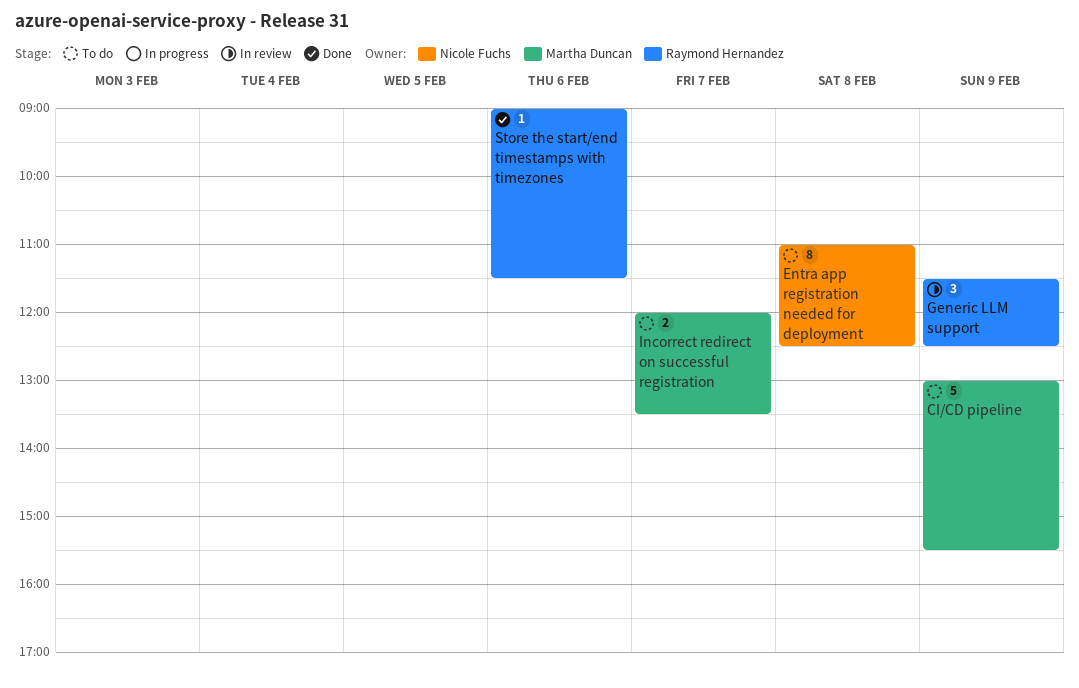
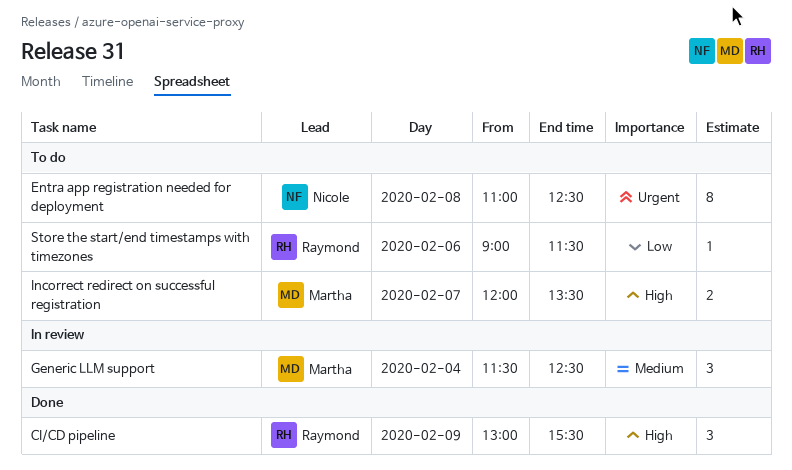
CI/CD pipeline, status: To do -> Done
CI/CD pipeline, owner: Martha Duncan -> Raymond Hernandez
CI/CD pipeline, estimate: 5 -> 3
Generic LLM support, owner: Raymond Hernandez -> Martha Duncan
Generic LLM support, day: Feb 9 -> Feb 4
Store the start/end timestamps with timezones, status: Done -> To do

